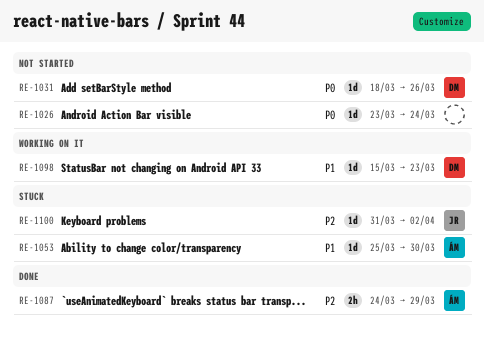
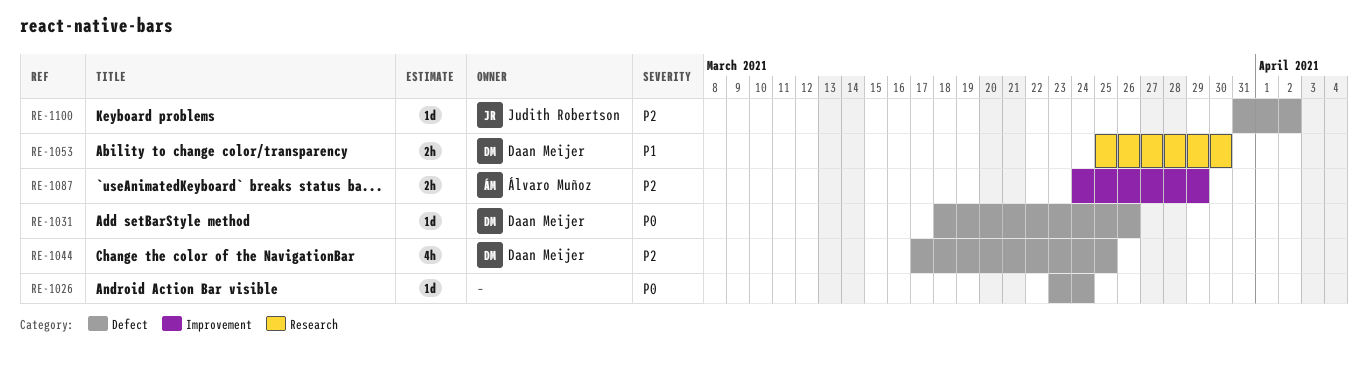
RE-1044: none -> present
RE-1053, owner: Álvaro Muñoz -> Daan Meijer
RE-1053, estimate: 1d -> 2h
RE-1098: present -> none

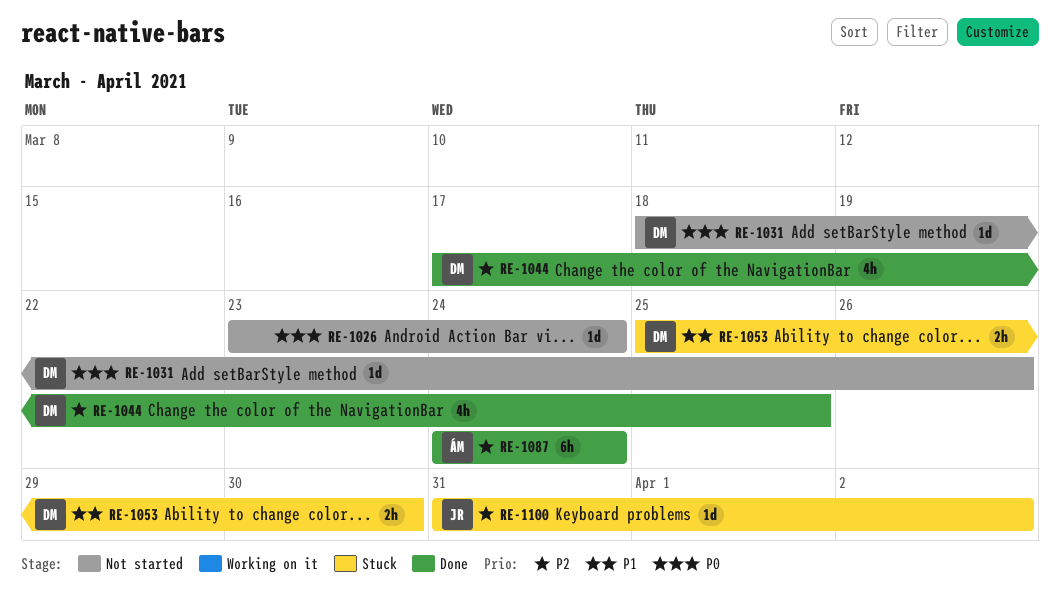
RE-1087, estimate: 2h -> 6h
RE-1087, due: Mar 29 -> Mar 24

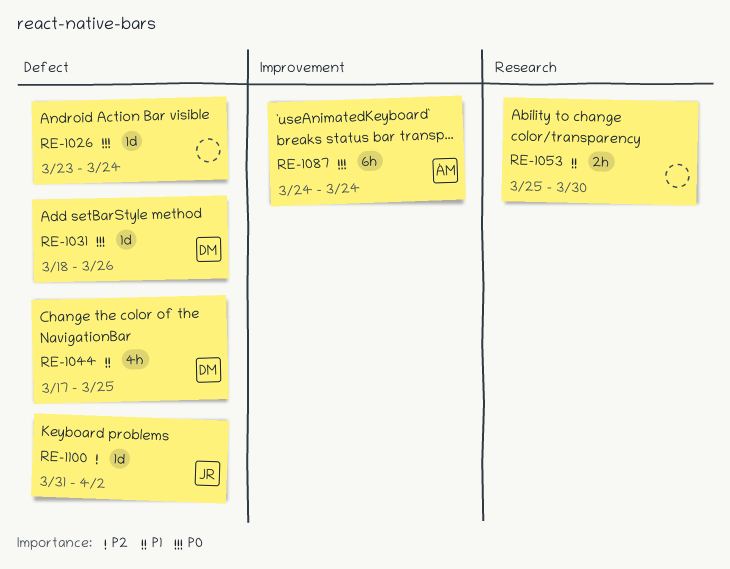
RE-1044, priority: P2 -> P1
RE-1053, owner: DM -> none
RE-1087, priority: P2 -> P0

